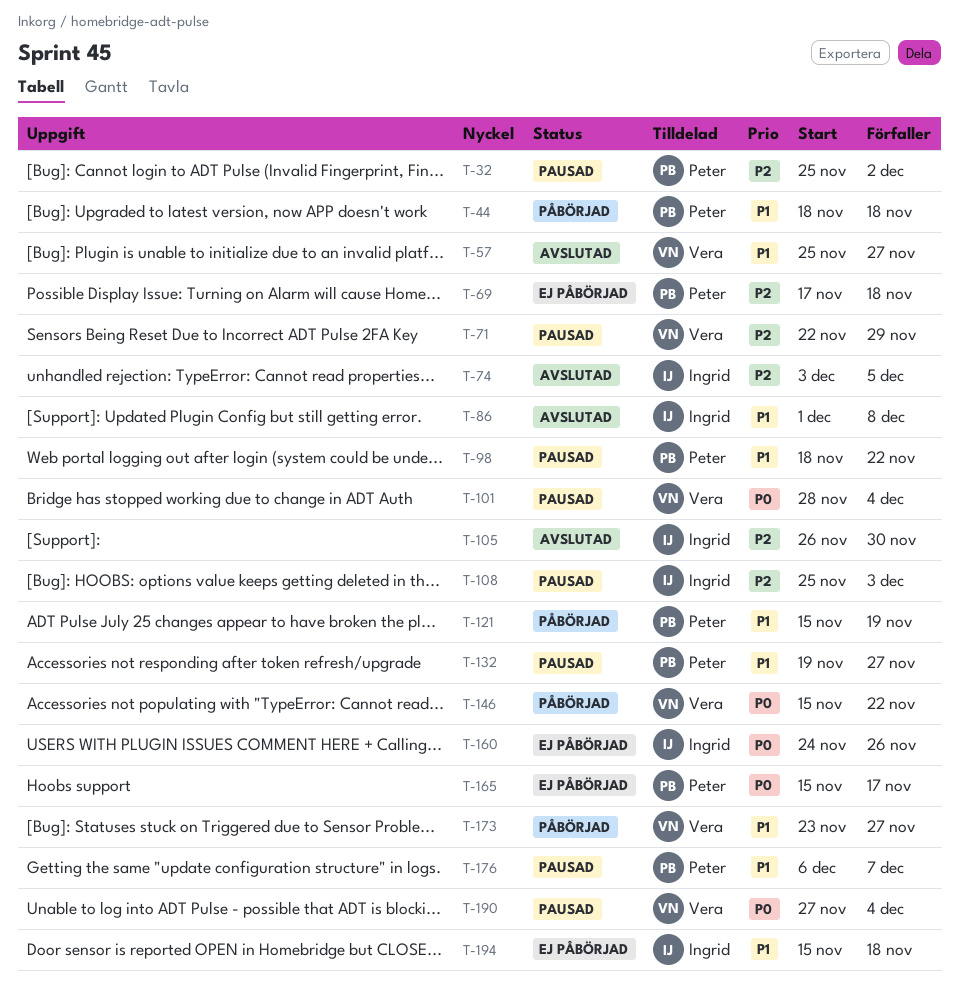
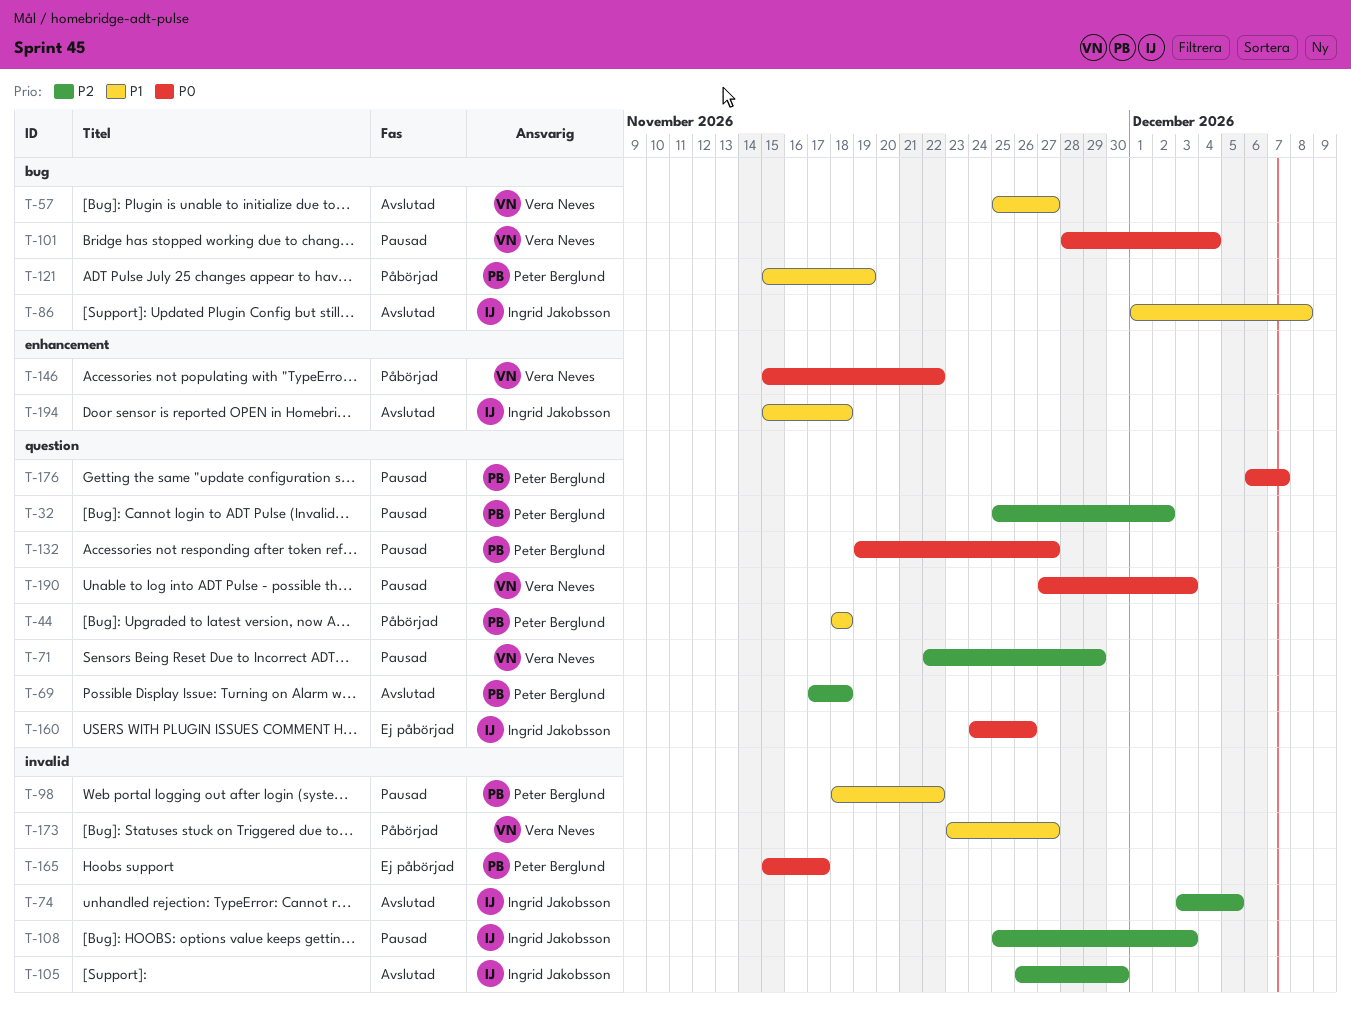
T-69, status: Ej påbörjad -> Avslutad
T-132, priority: P1 -> P0
T-176, priority: P1 -> P0
T-190, due: Dec 4 -> Dec 3
T-194, status: Ej påbörjad -> Avslutad

